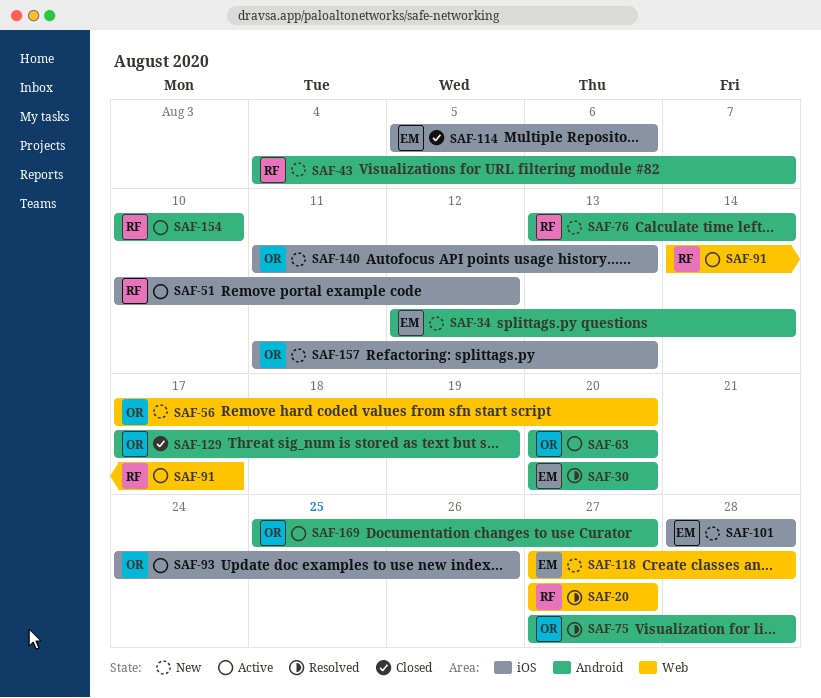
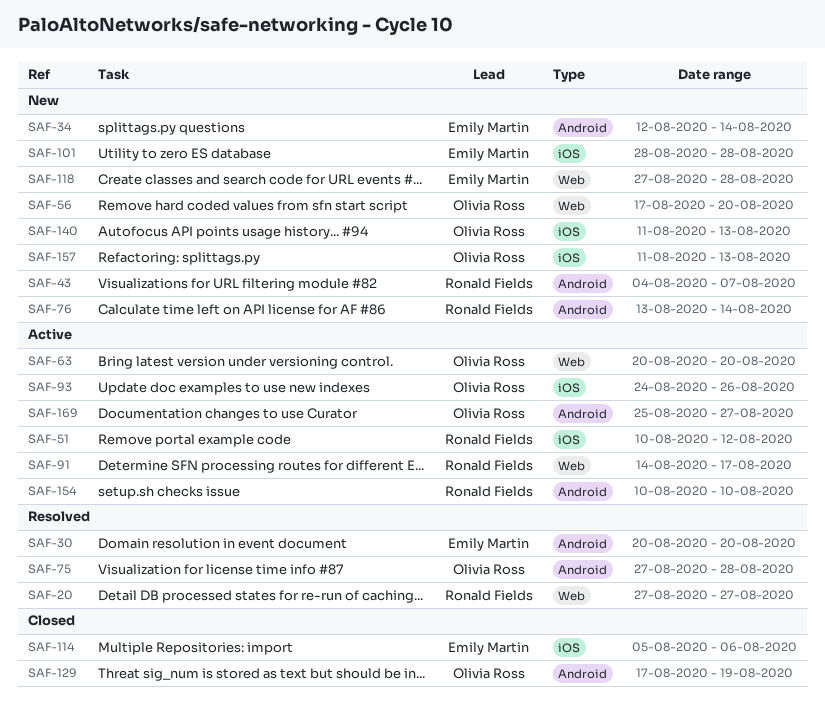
SAF-63, label: Android -> Web

